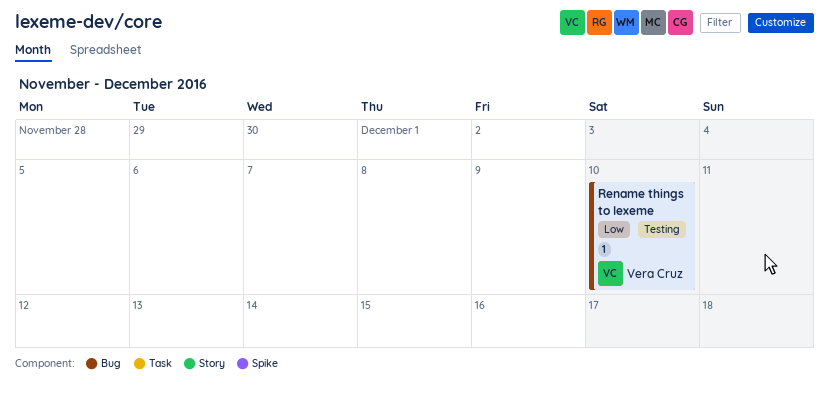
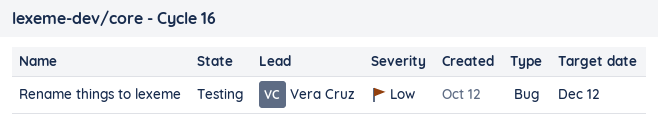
Rename things to lexeme, due: Dec 10 -> Dec 12

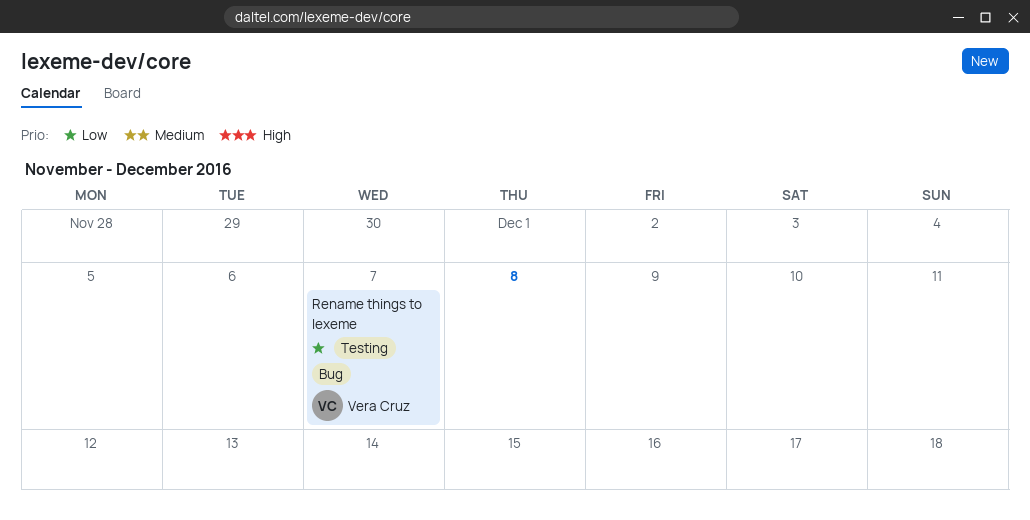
Rename things to lexeme, due: Dec 12 -> Dec 7

